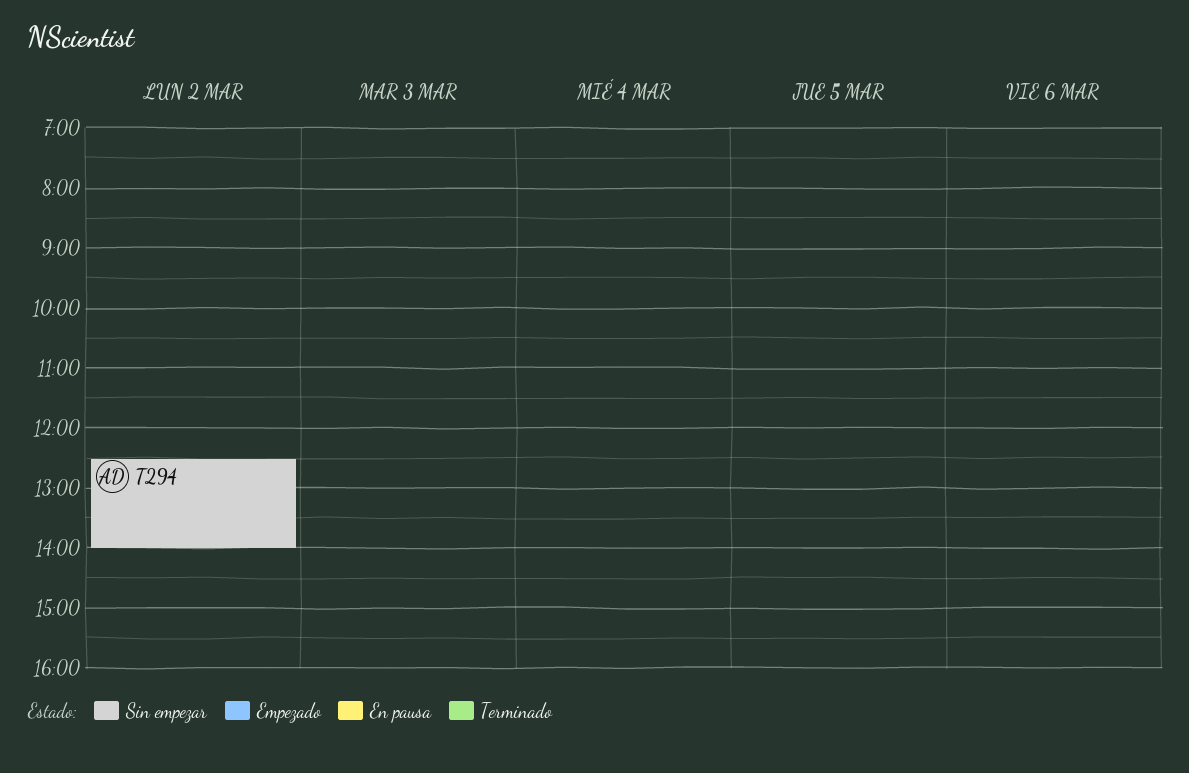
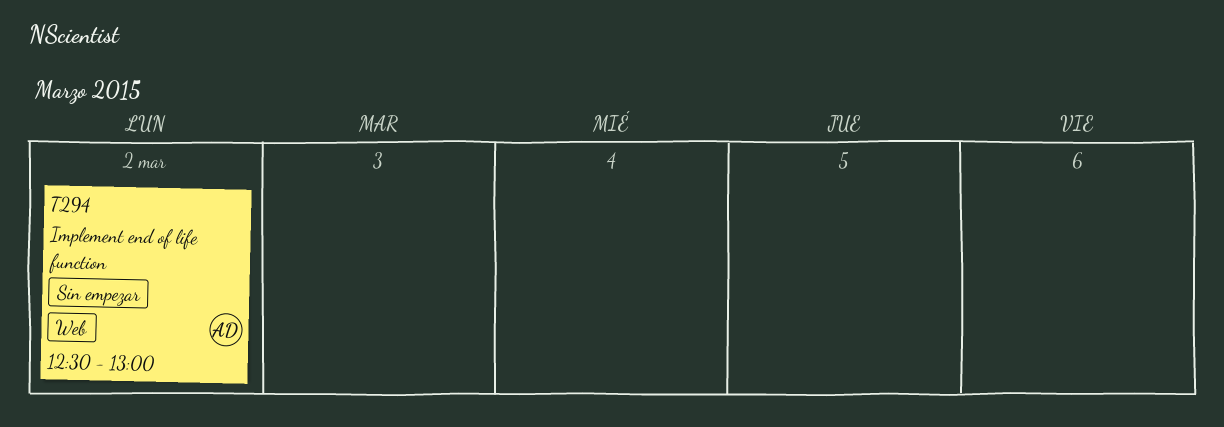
T294, ends: 14:00 -> 13:00

